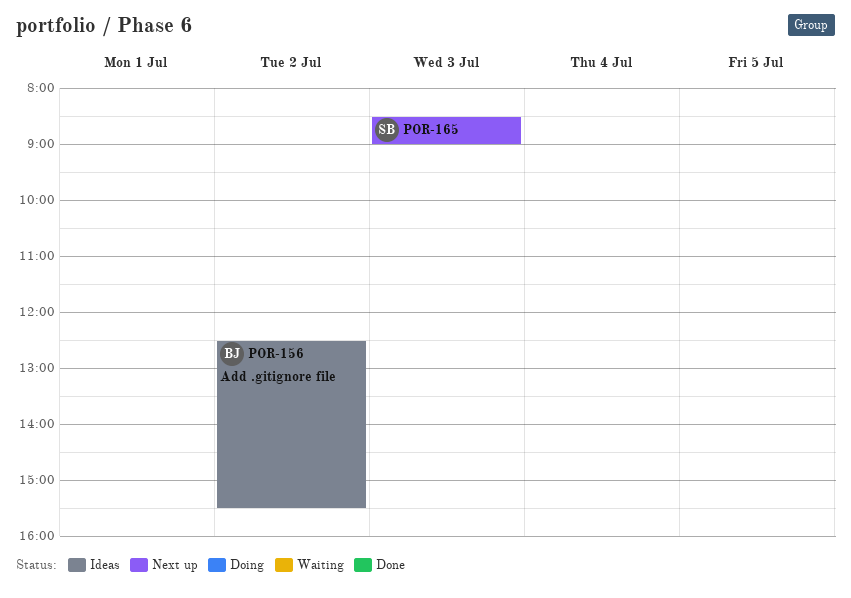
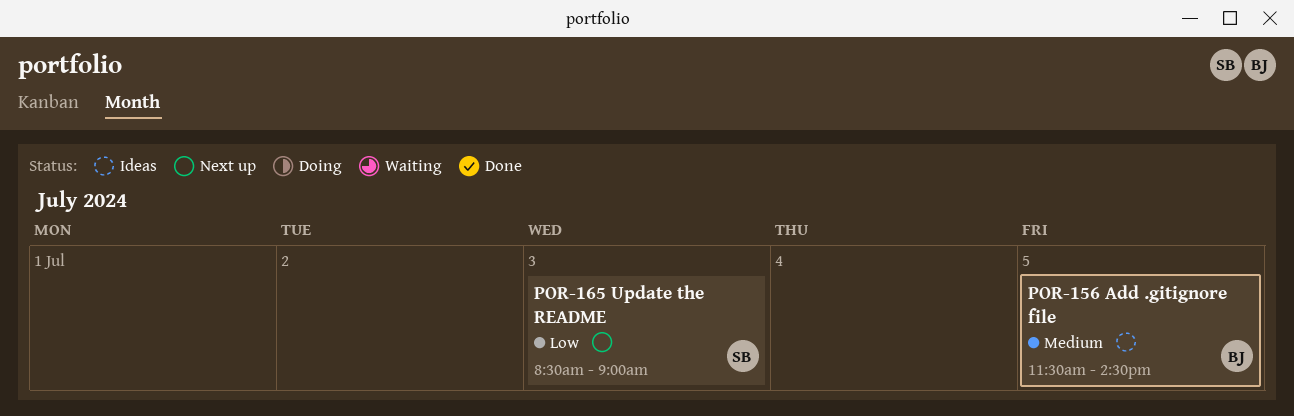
POR-156, day: Jul 2 -> Jul 5
POR-156, begins: 12:30 -> 11:30
POR-156, ends: 15:30 -> 14:30

